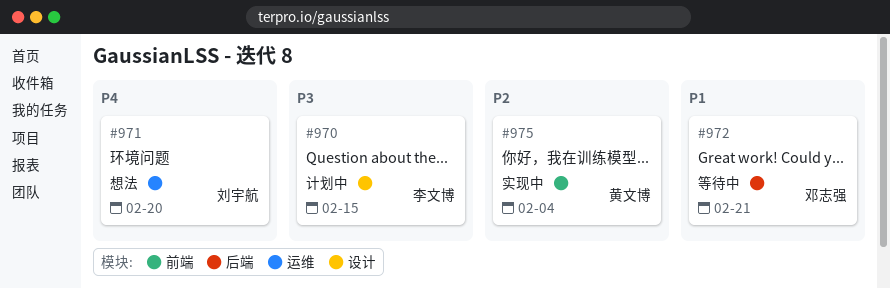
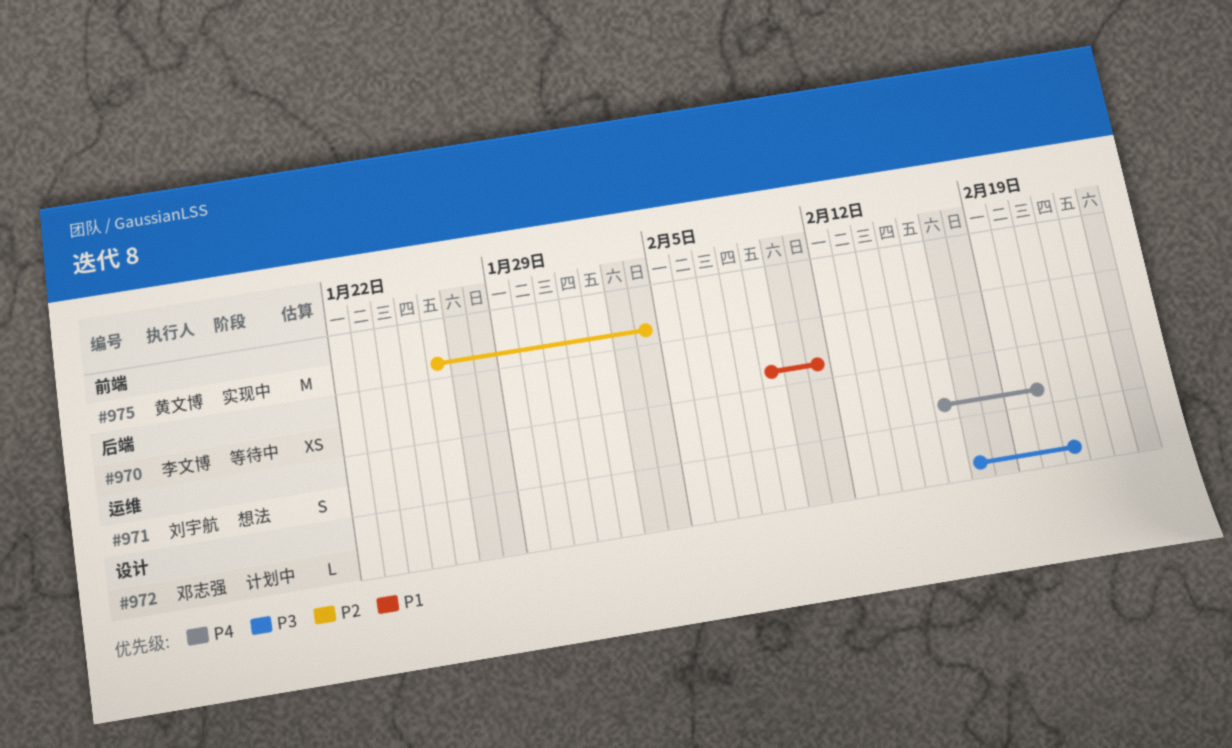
#970, status: 计划中 -> 等待中
#970, priority: P3 -> P1
#970, label: 设计 -> 后端
#970, due: Feb 15 -> Feb 11
#972, status: 等待中 -> 计划中
#972, priority: P1 -> P3
#972, label: 后端 -> 设计

